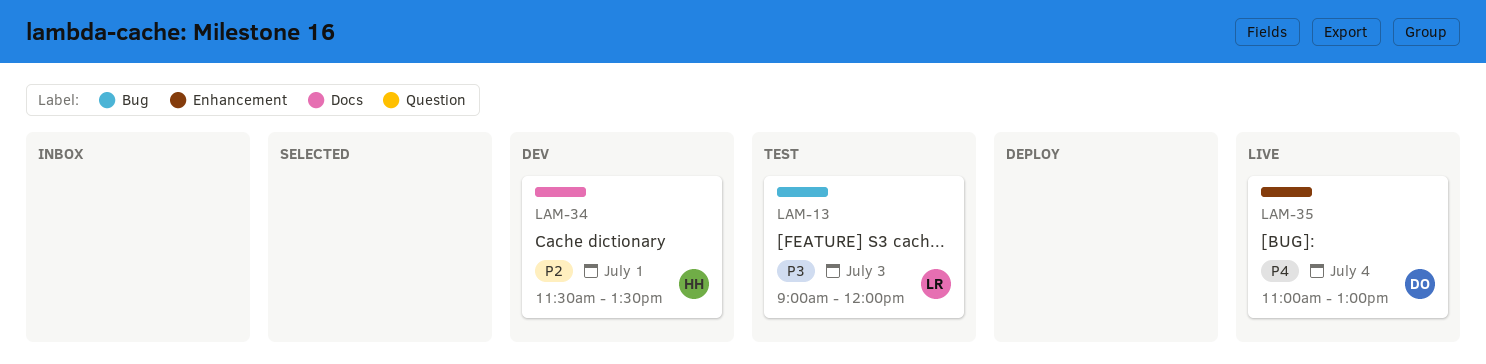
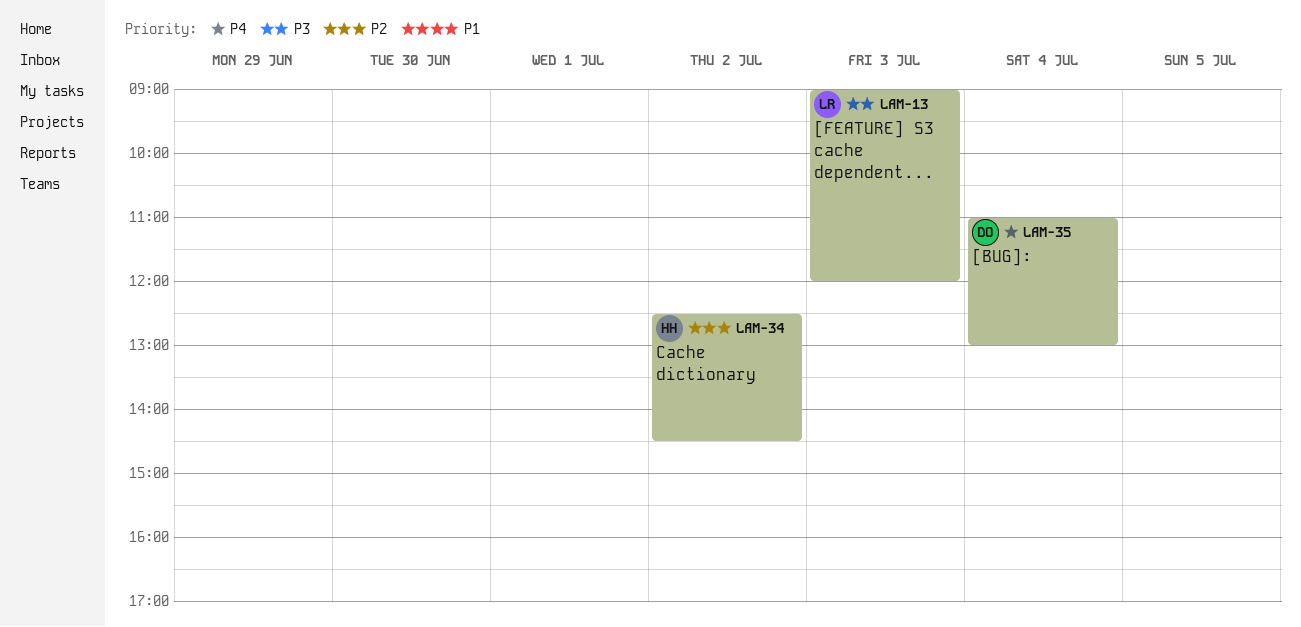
LAM-34, day: Jul 1 -> Jul 2
LAM-34, begins: 11:30 -> 12:30
LAM-34, ends: 13:30 -> 14:30

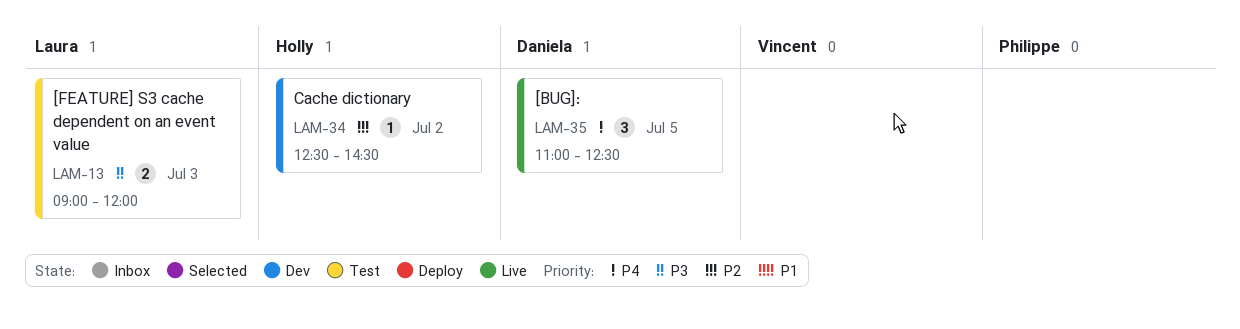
LAM-35, day: Jul 4 -> Jul 5
LAM-35, ends: 13:00 -> 12:30

